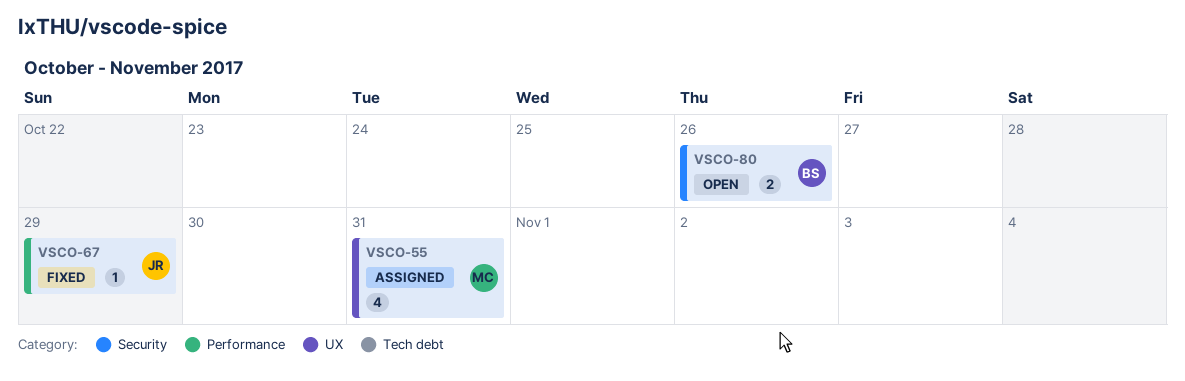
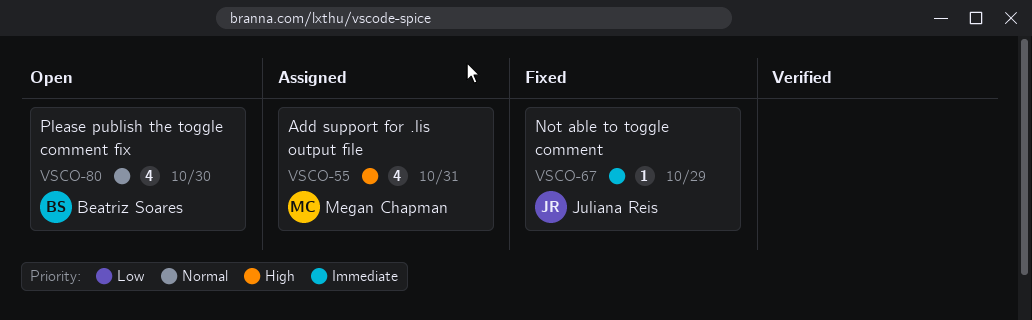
VSCO-80, estimate: 2 -> 4
VSCO-80, due: Oct 26 -> Oct 30

